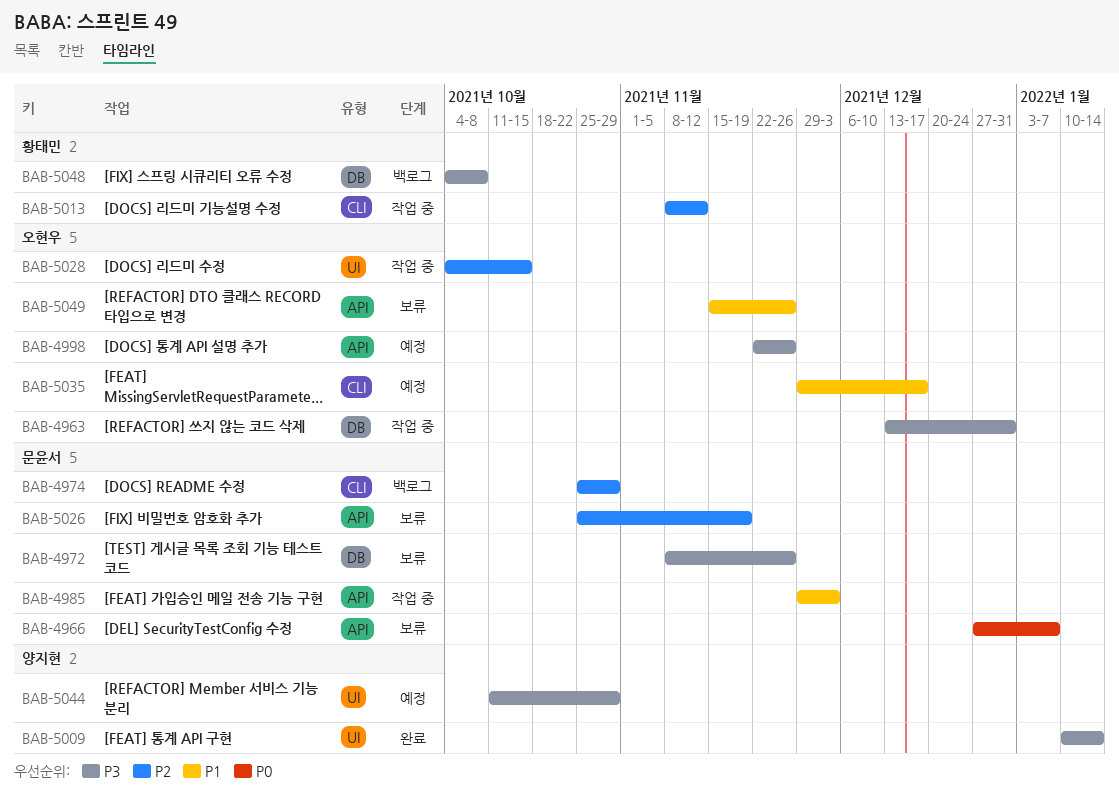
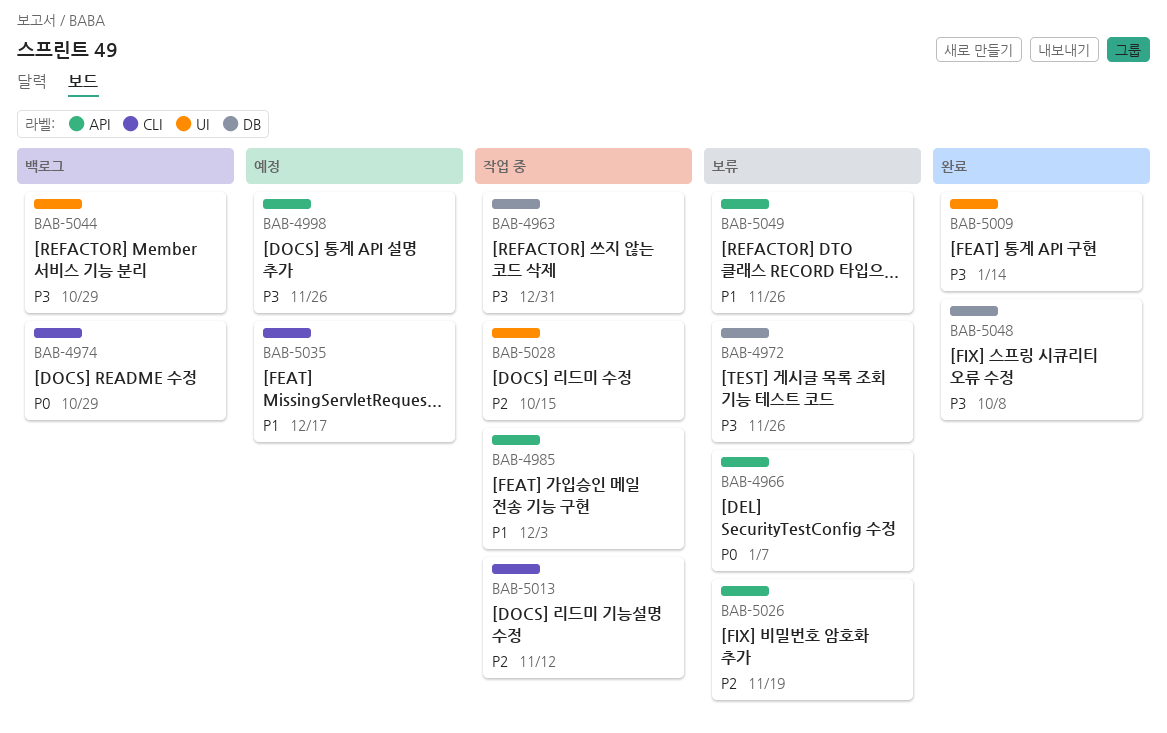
BAB-4974, priority: P2 -> P0
BAB-5044, status: 예정 -> 백로그
BAB-5048, status: 백로그 -> 완료

